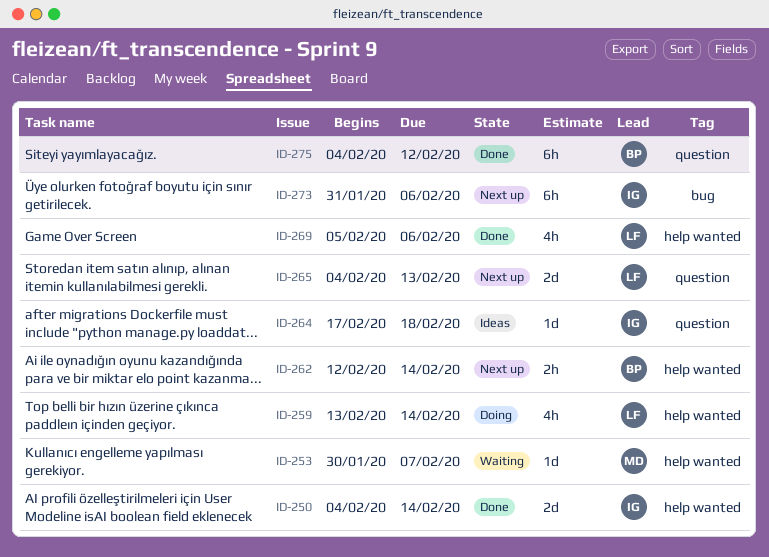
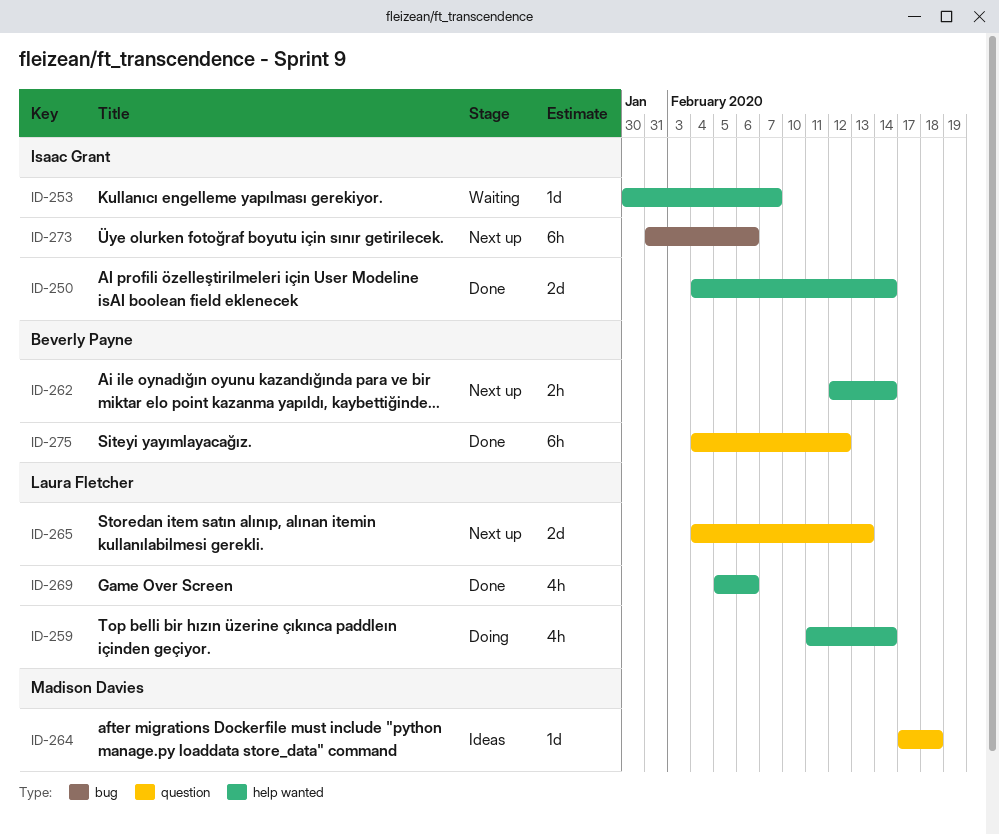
ID-253, owner: Madison Davies -> Isaac Grant
ID-259, start: Feb 13 -> Feb 11
ID-264, owner: Isaac Grant -> Madison Davies

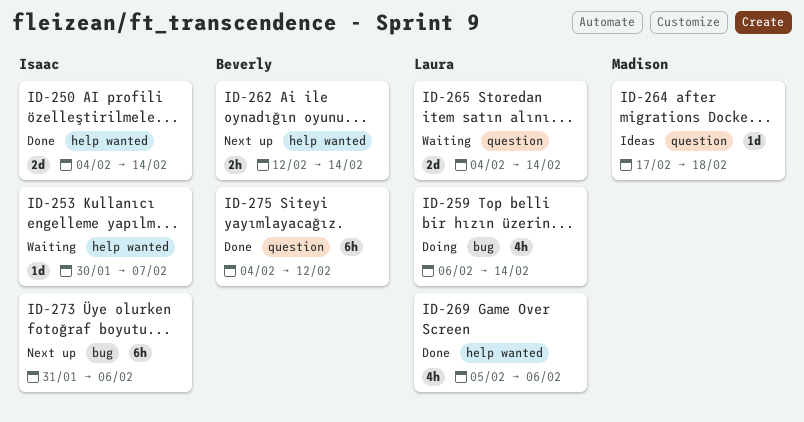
ID-259, label: help wanted -> bug
ID-259, start: Feb 11 -> Feb 6
ID-265, status: Next up -> Waiting
ID-265, due: Feb 13 -> Feb 14

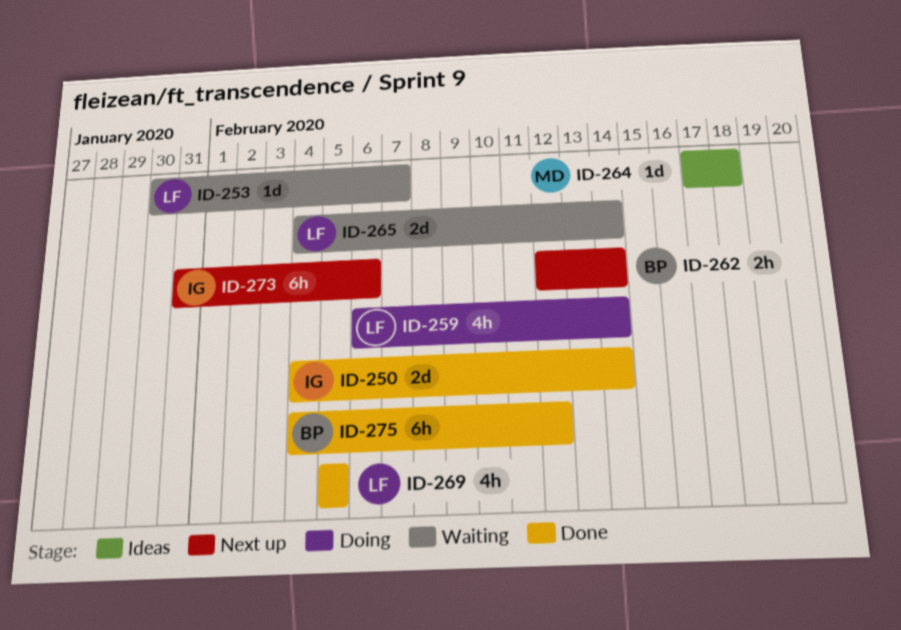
ID-253, owner: Isaac -> Laura
ID-269, due: Feb 6 -> Feb 5

